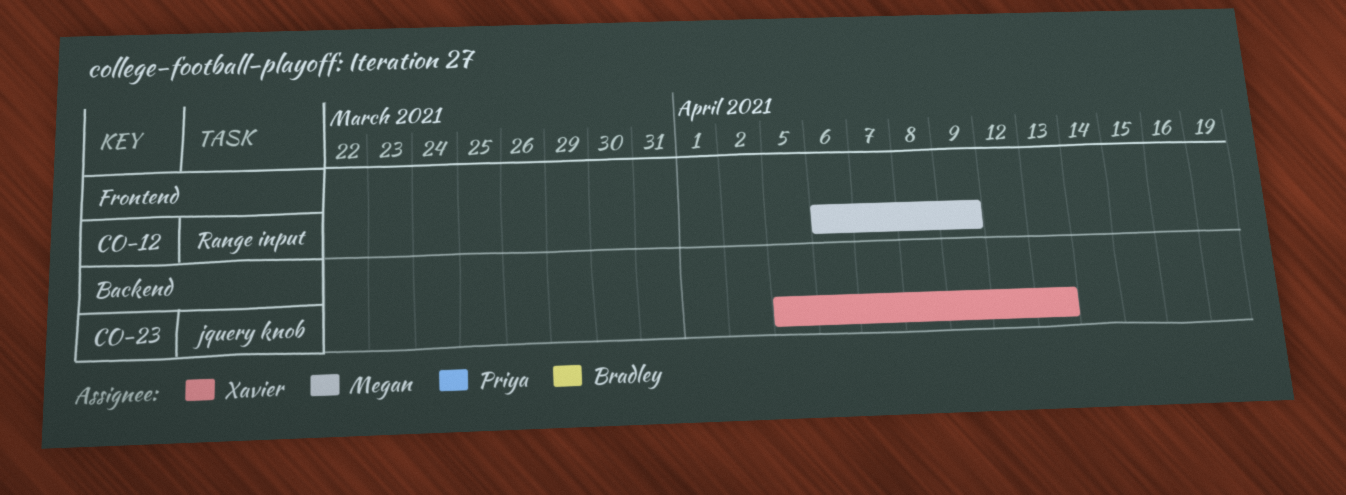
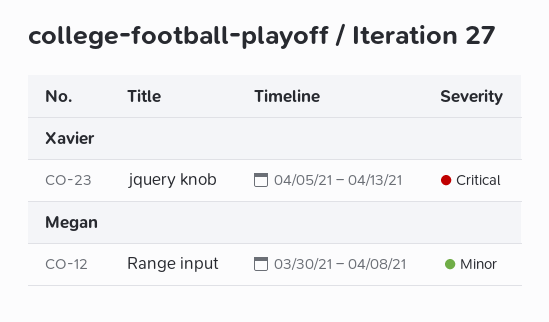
CO-12, start: Apr 6 -> Mar 30
CO-12, due: Apr 9 -> Apr 8

